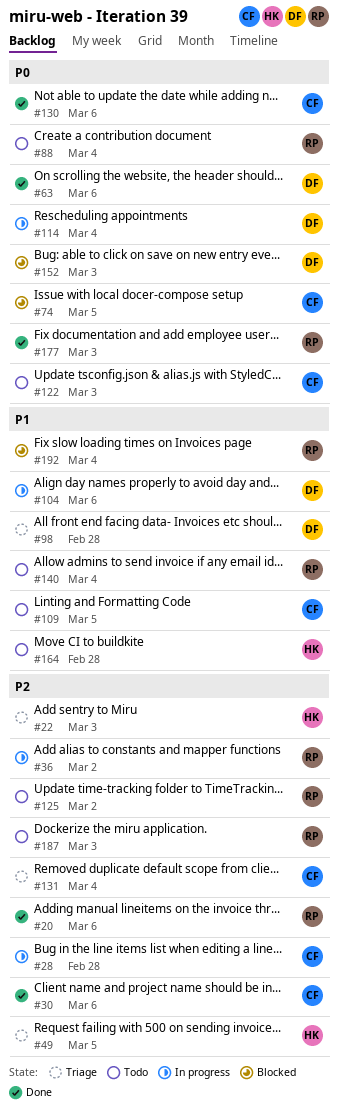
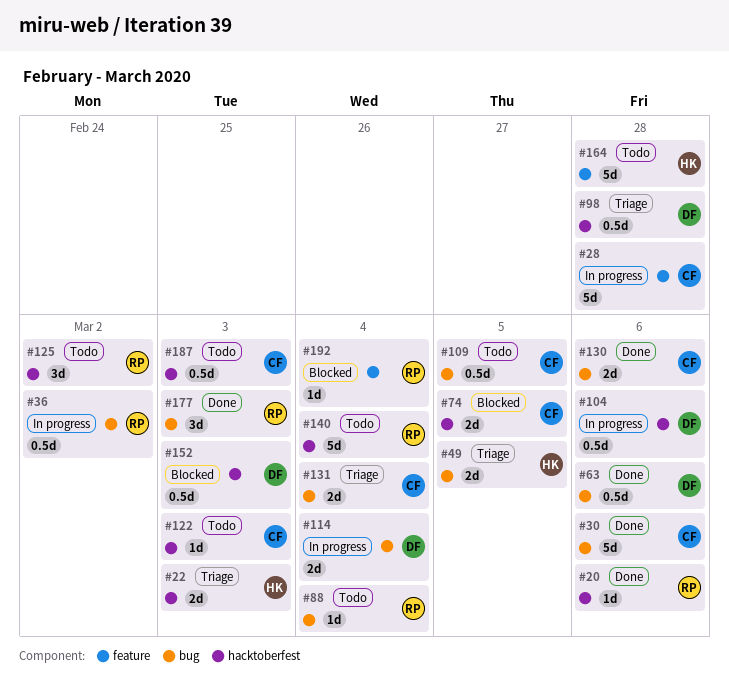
#187, owner: RP -> CF

